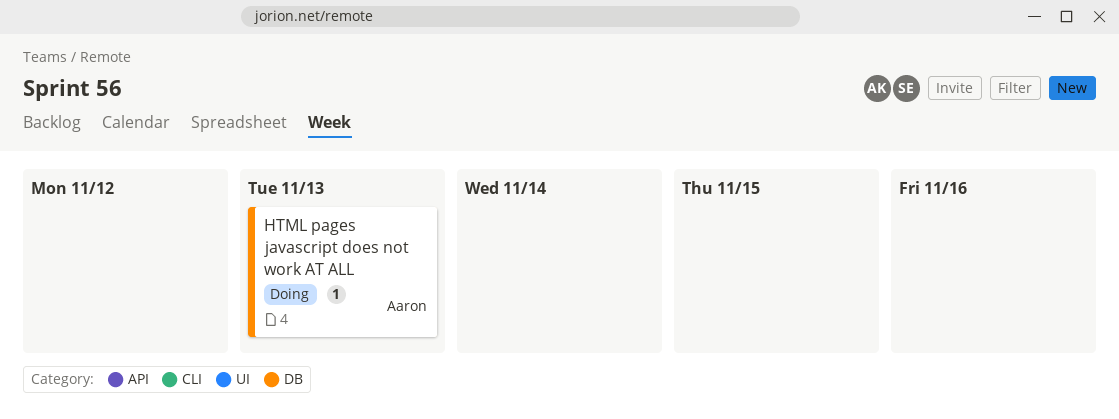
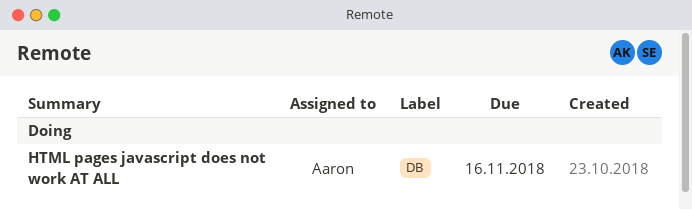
HTML pages javascript does not work AT ALL, due: Nov 13 -> Nov 16

